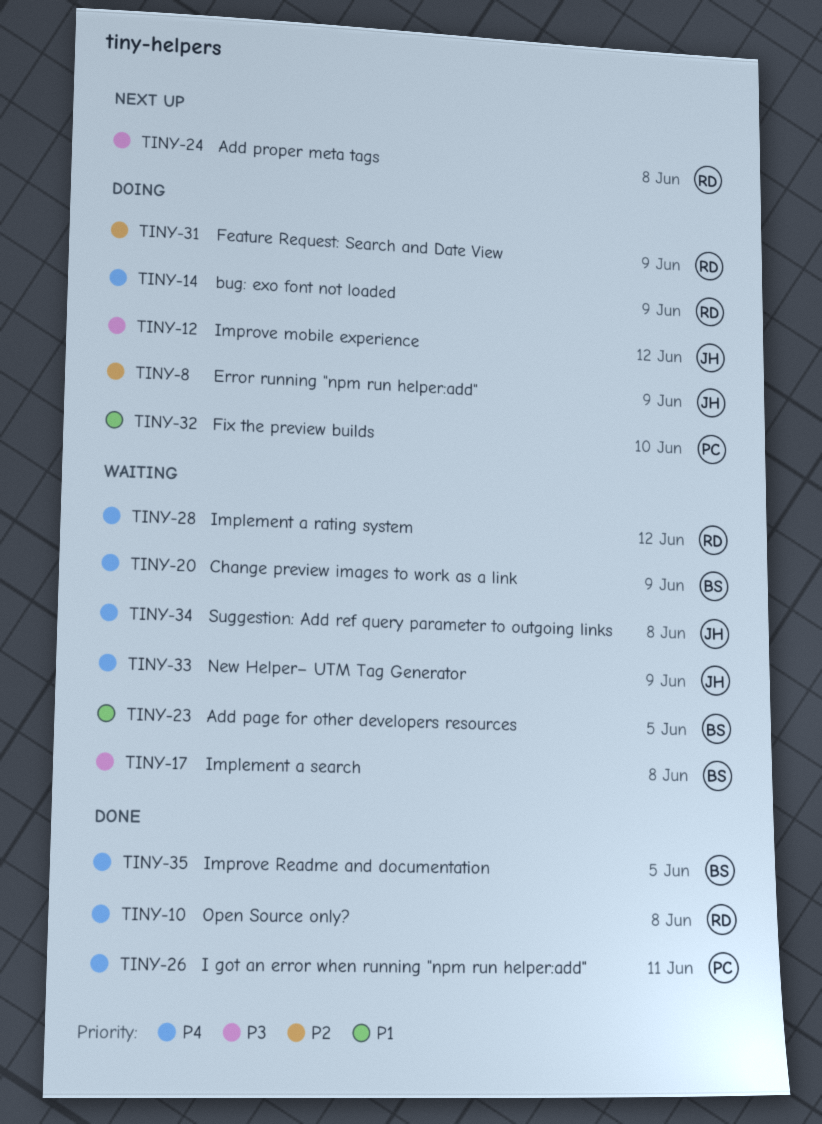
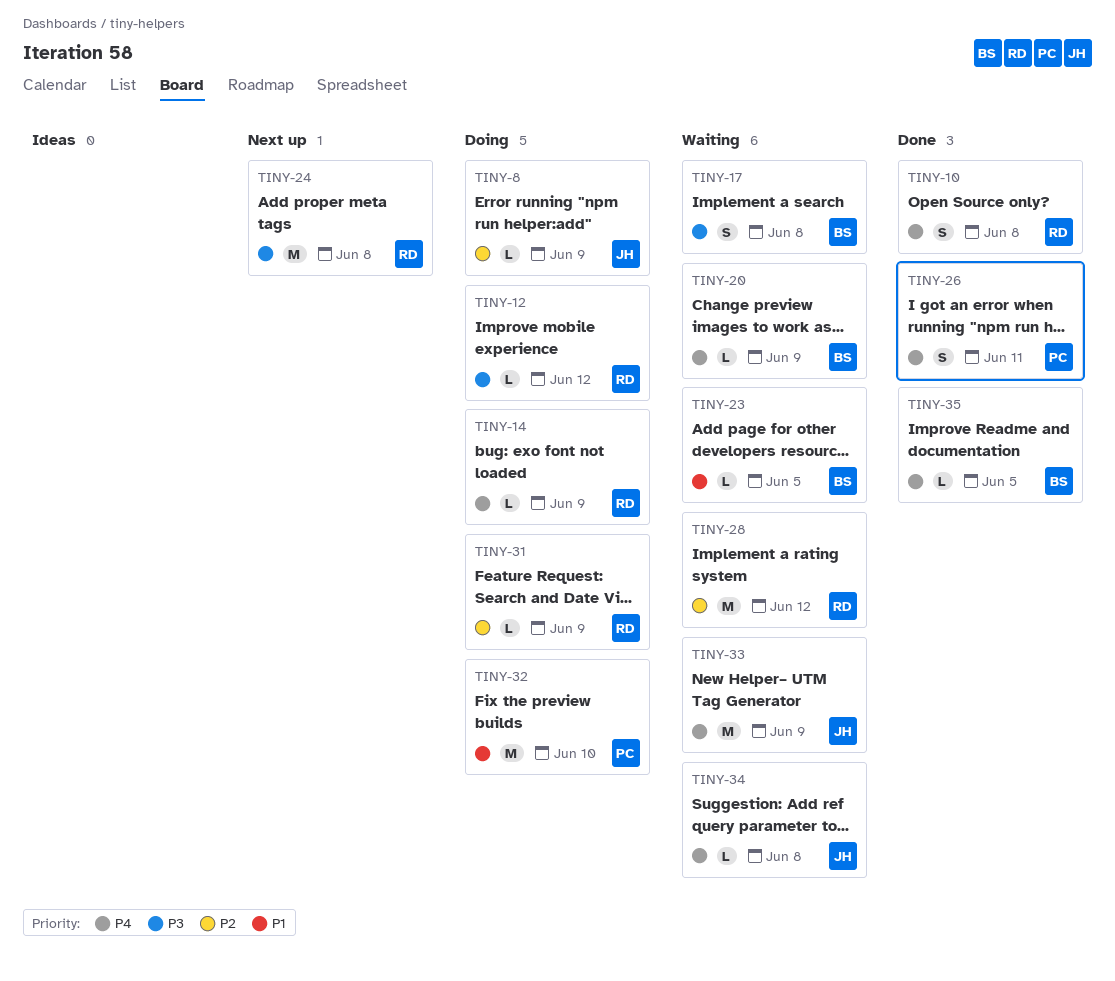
TINY-12, owner: JH -> RD
TINY-28, priority: P4 -> P2

